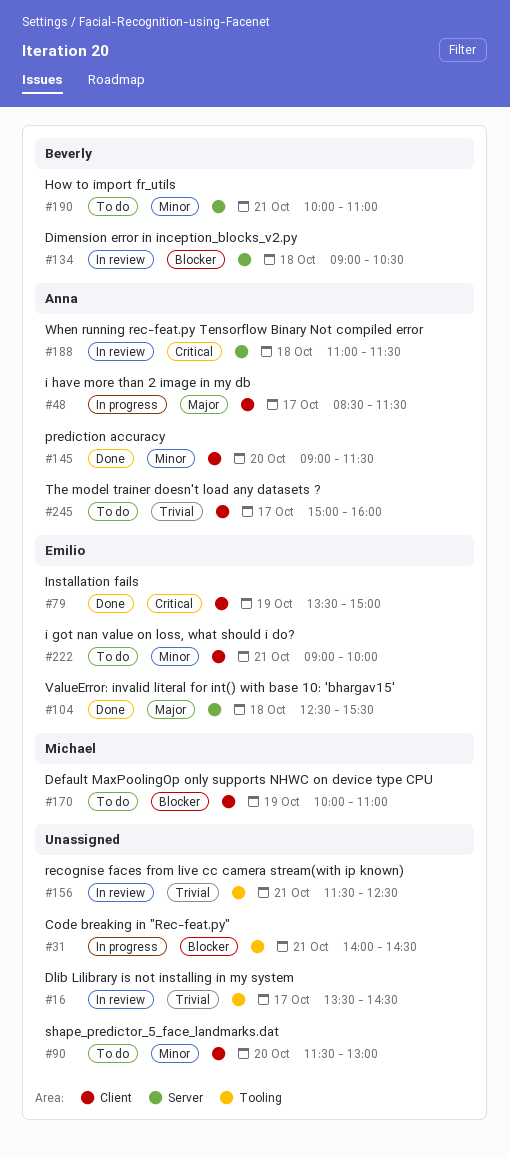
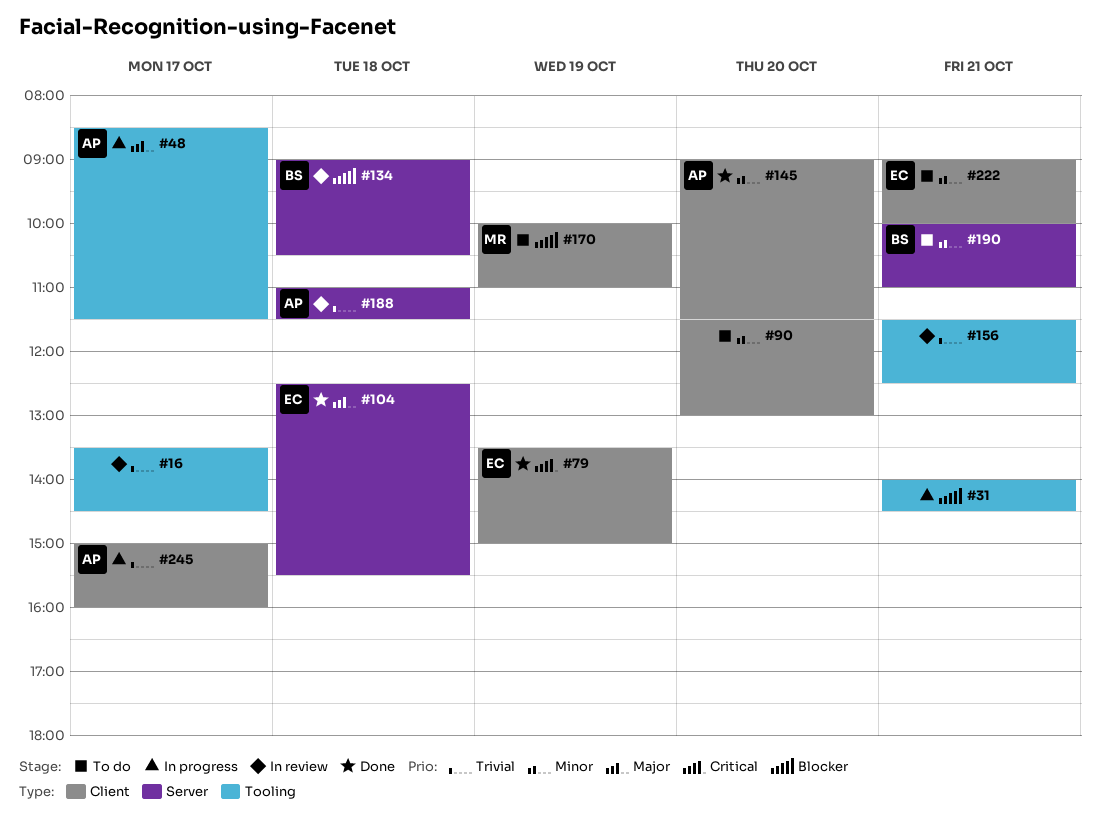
#48, label: Client -> Tooling
#188, priority: Critical -> Trivial
#245, status: To do -> In progress

